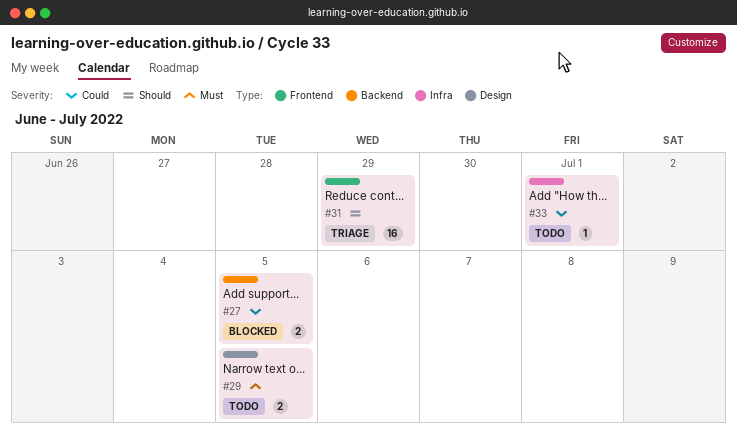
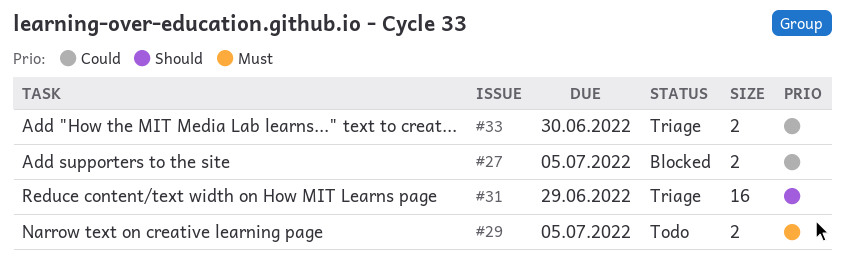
#33, status: Todo -> Triage
#33, estimate: 1 -> 2
#33, due: Jul 1 -> Jun 30

